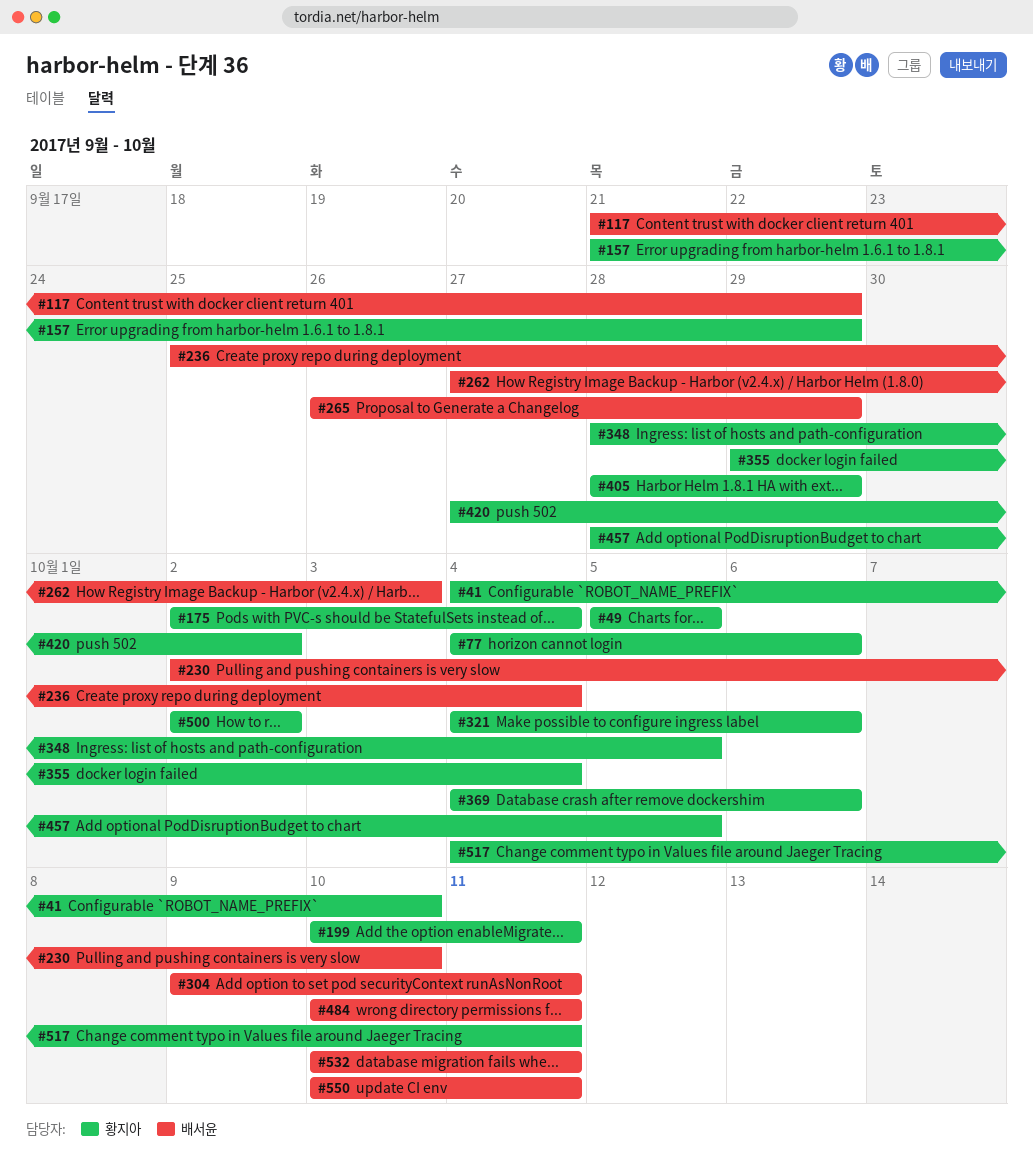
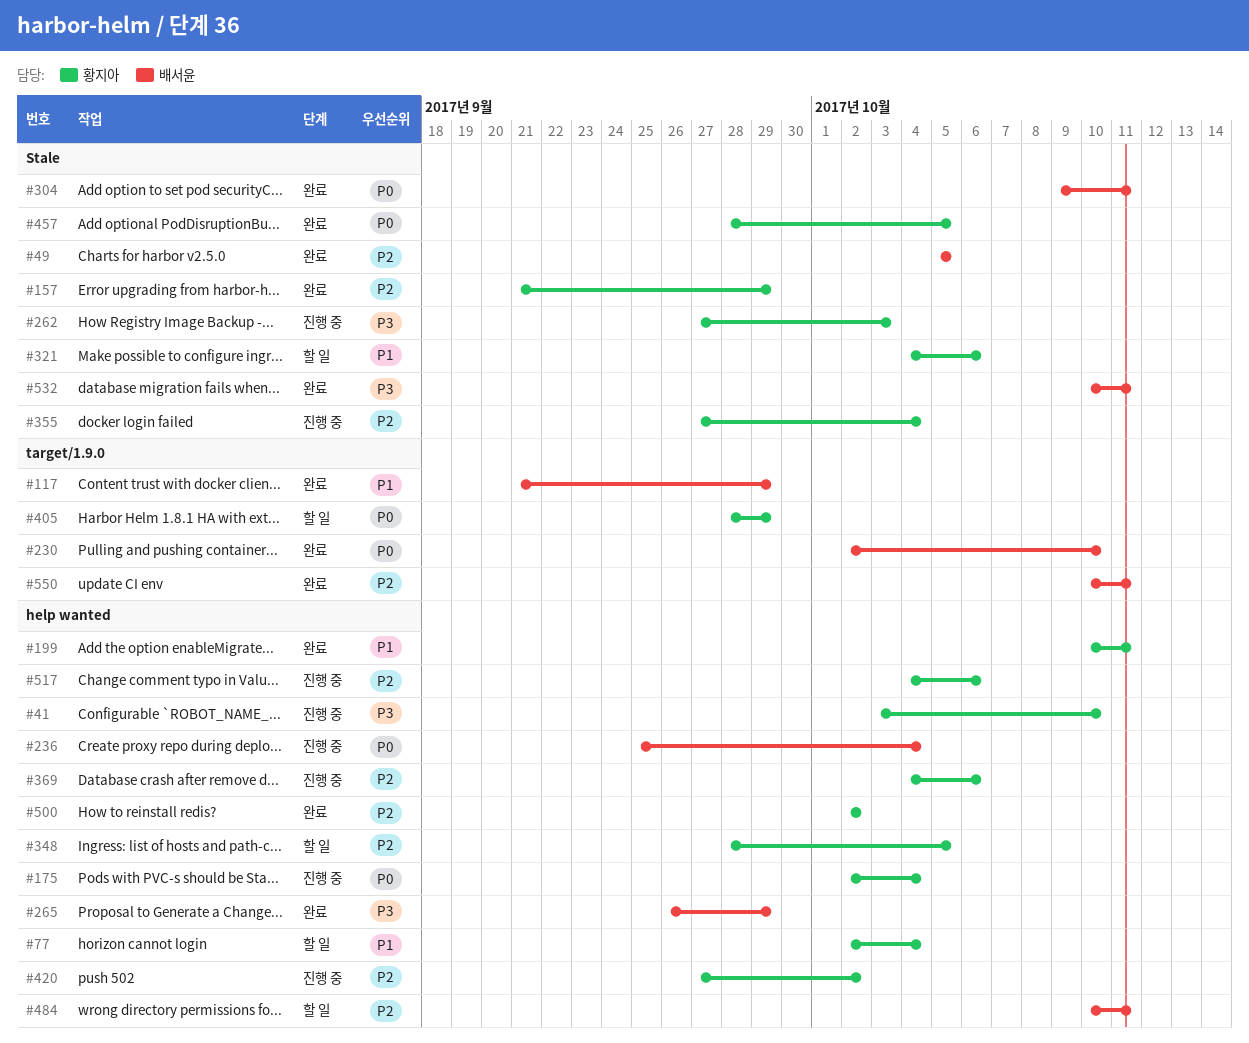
#41, start: Oct 4 -> Oct 3
#49, owner: 황지아 -> 배서윤
#77, start: Oct 4 -> Oct 2
#77, due: Oct 6 -> Oct 4
#262, owner: 배서윤 -> 황지아
#355, start: Sep 29 -> Sep 27
#517, due: Oct 11 -> Oct 6

